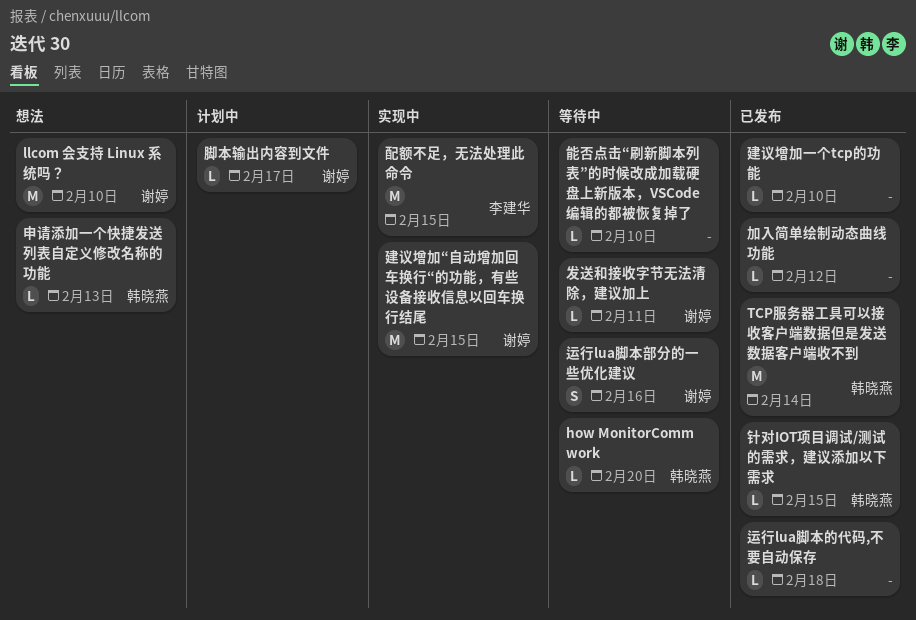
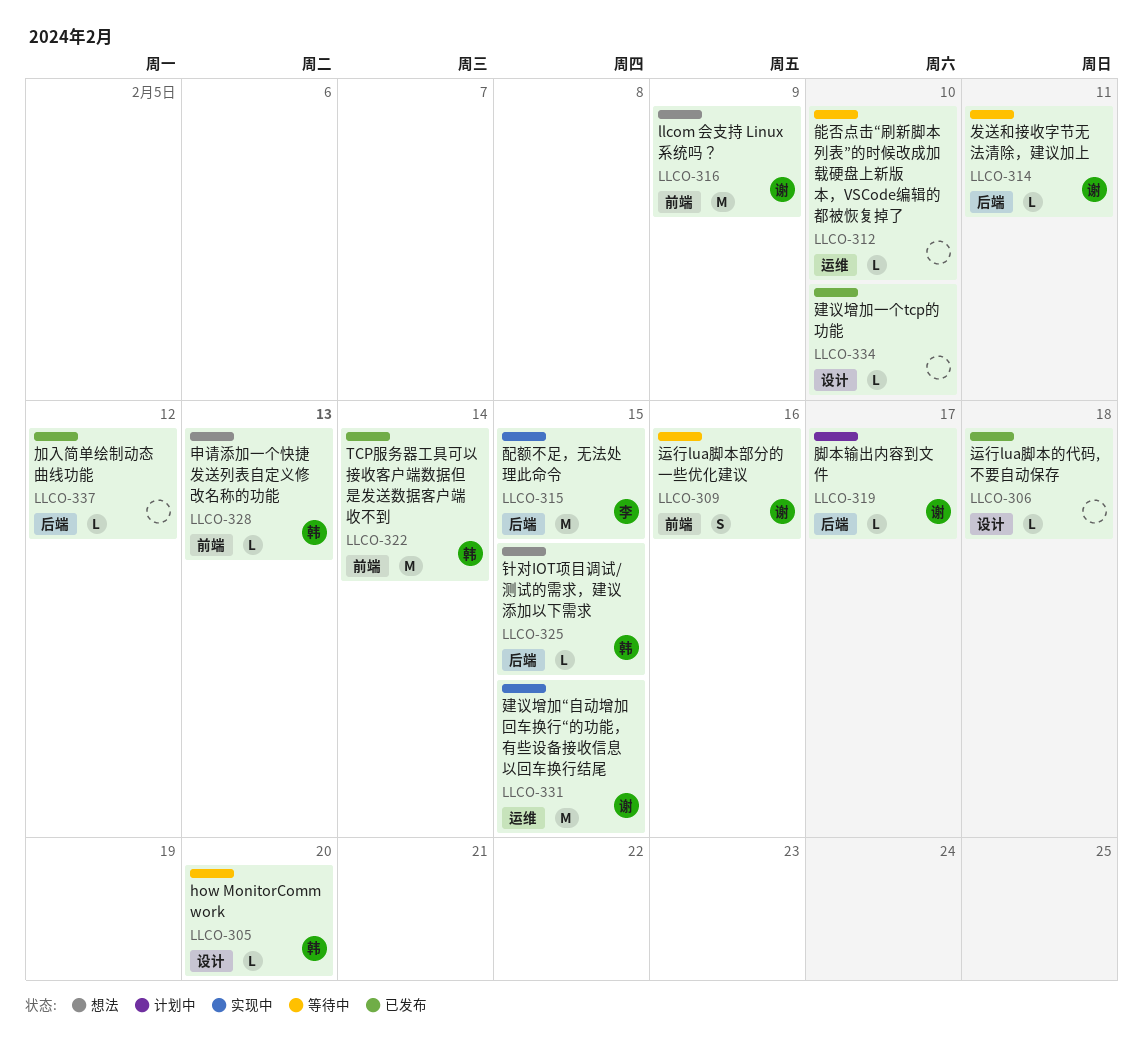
llcom 会支持 Linux 系统吗？, due: Feb 10 -> Feb 9
针对IOT项目调试/测试的需求，建议添加以下需求, status: 已发布 -> 想法

